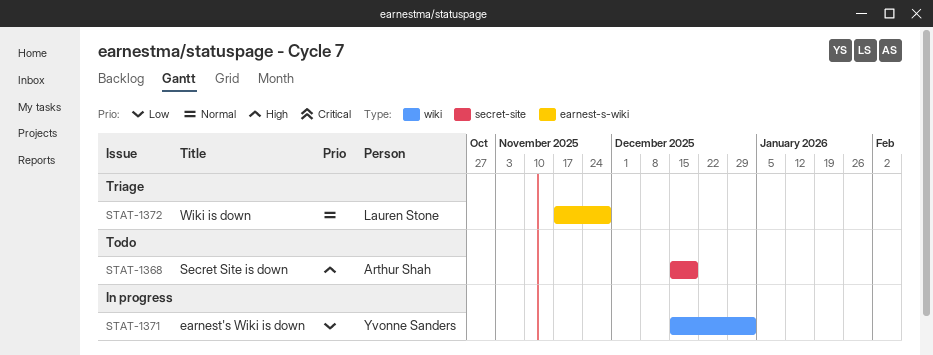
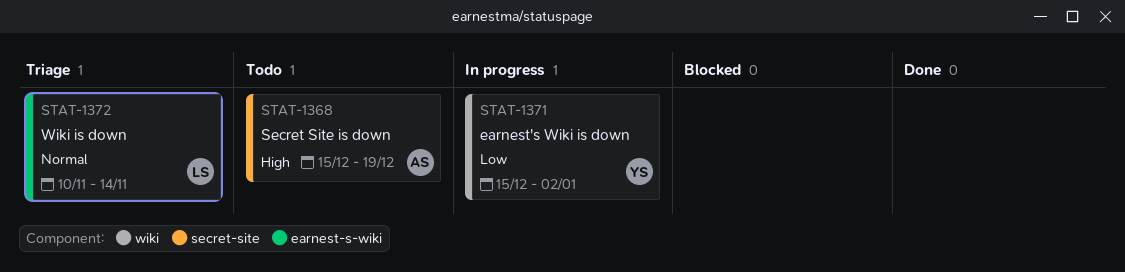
STAT-1372, start: Nov 17 -> Nov 10
STAT-1372, due: Nov 28 -> Nov 14

